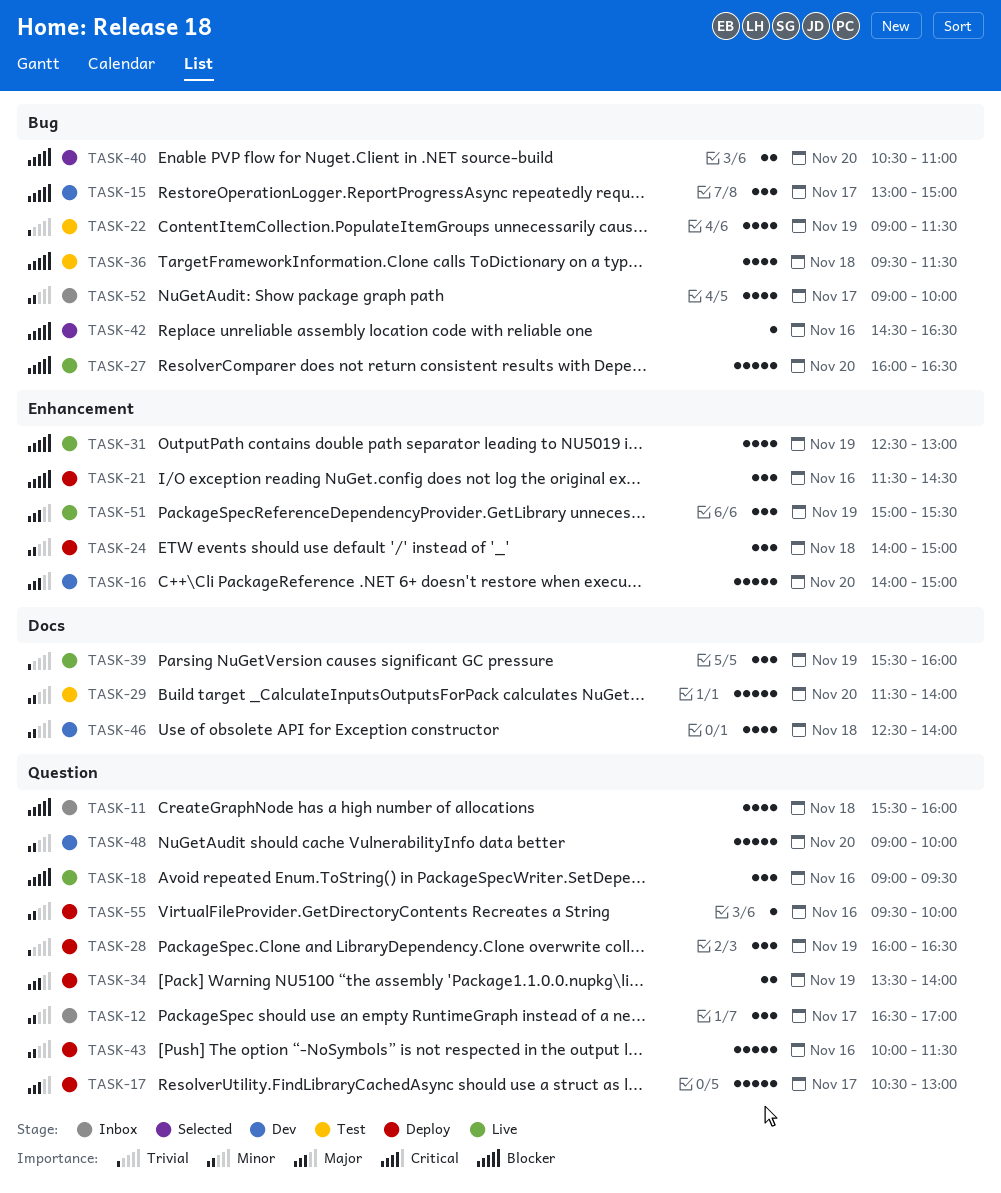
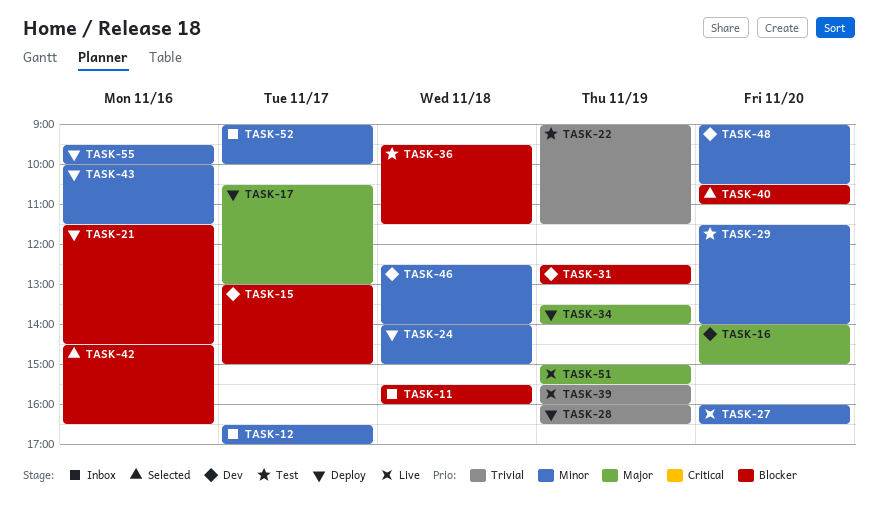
TASK-18: present -> none
TASK-27, priority: Blocker -> Minor
TASK-31, status: Live -> Dev
TASK-48, ends: 10:00 -> 10:30

